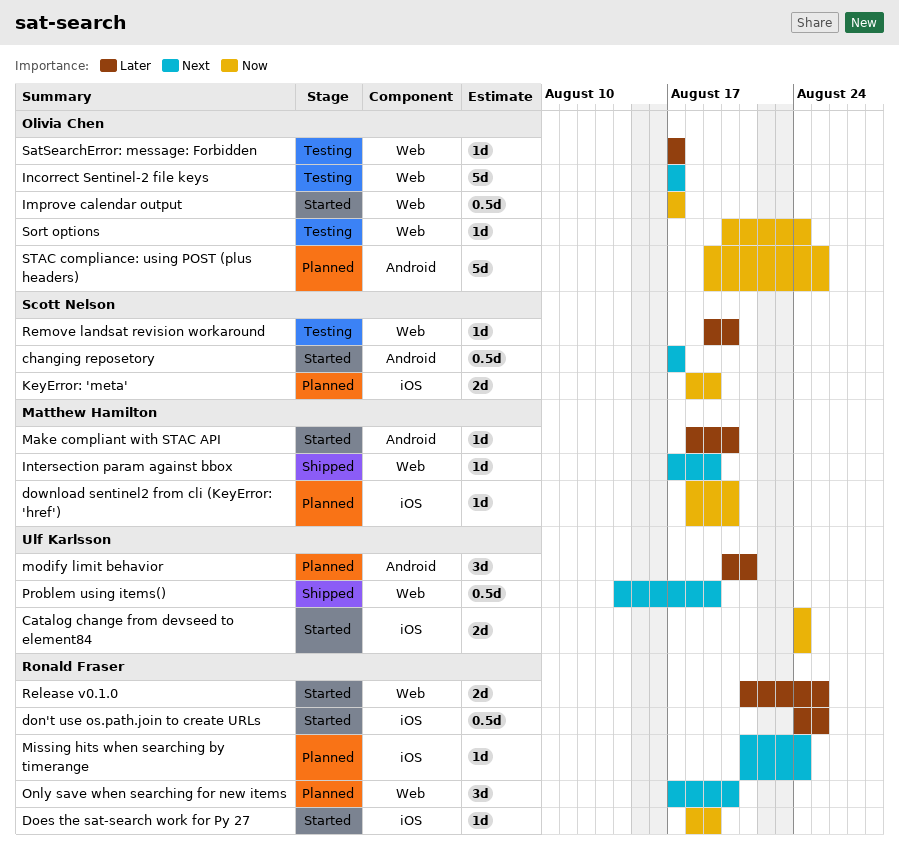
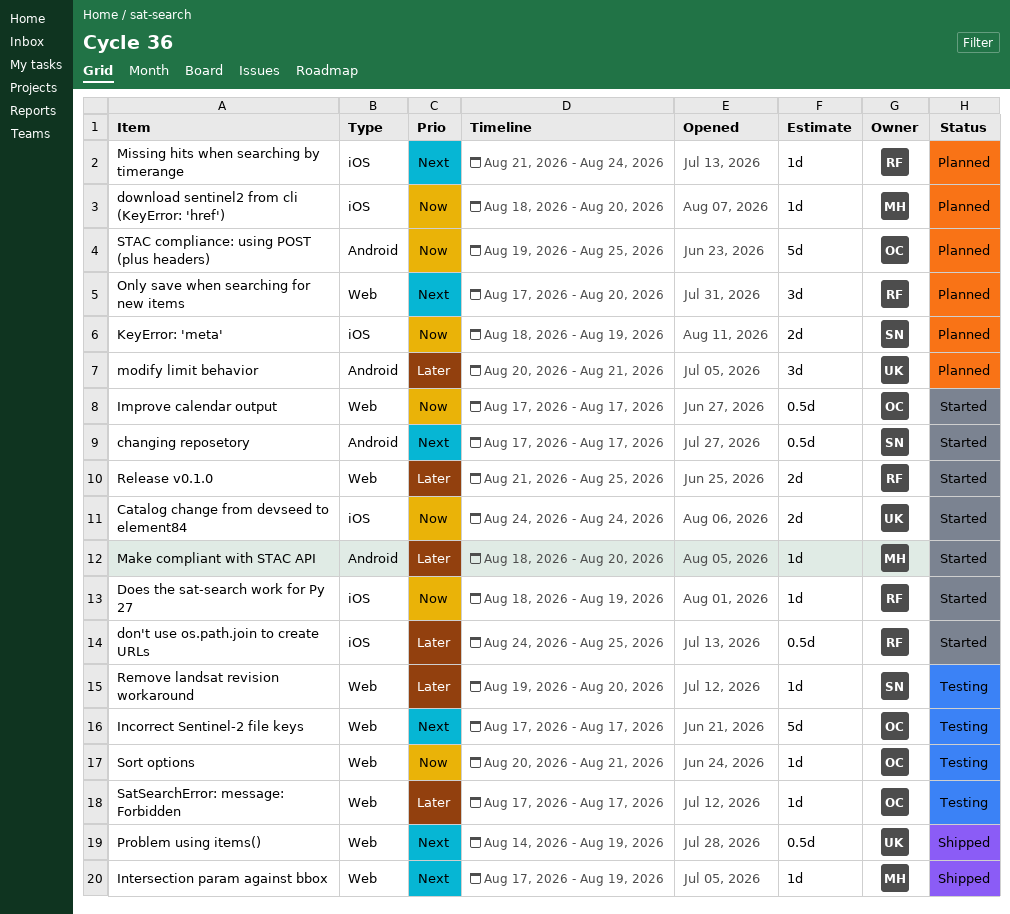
Sort options, due: Aug 24 -> Aug 21

